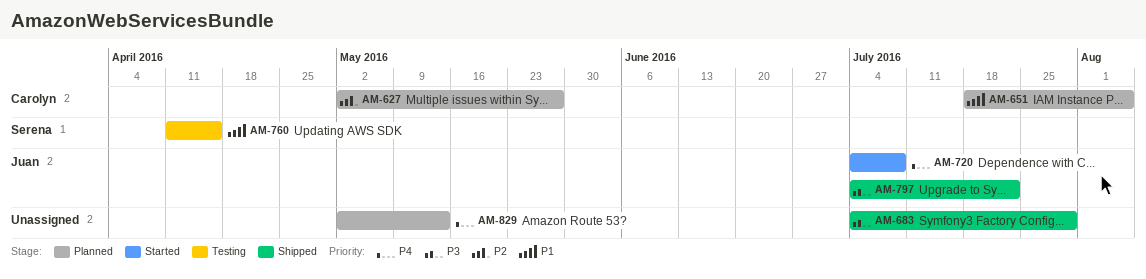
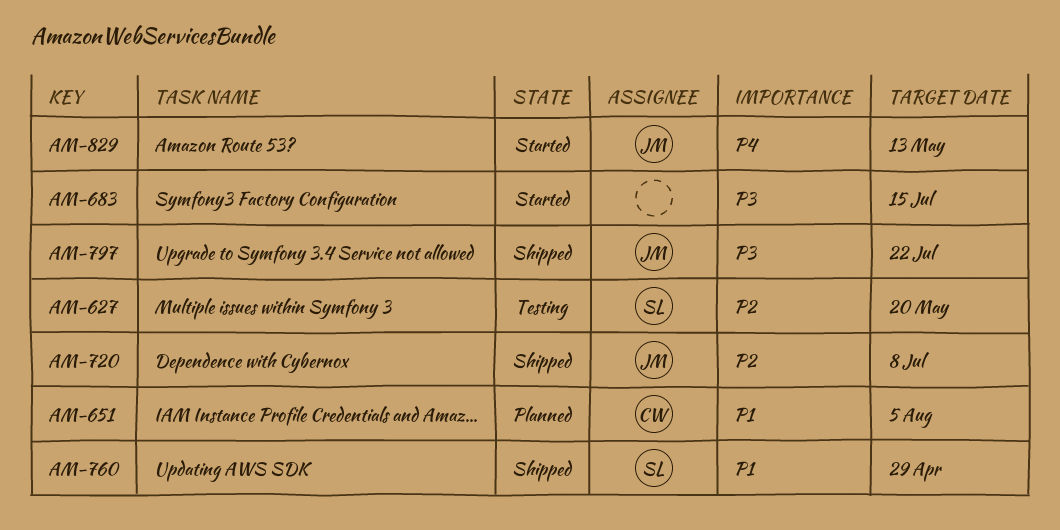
AM-627, status: Planned -> Testing
AM-627, owner: Carolyn -> Serena
AM-627, due: May 27 -> May 20
AM-683, status: Shipped -> Started
AM-683, due: Jul 29 -> Jul 15
AM-720, status: Started -> Shipped
AM-720, priority: P4 -> P2
AM-760, status: Testing -> Shipped
AM-760, due: Apr 15 -> Apr 29
AM-829, status: Planned -> Started
AM-829, owner: none -> Juan

